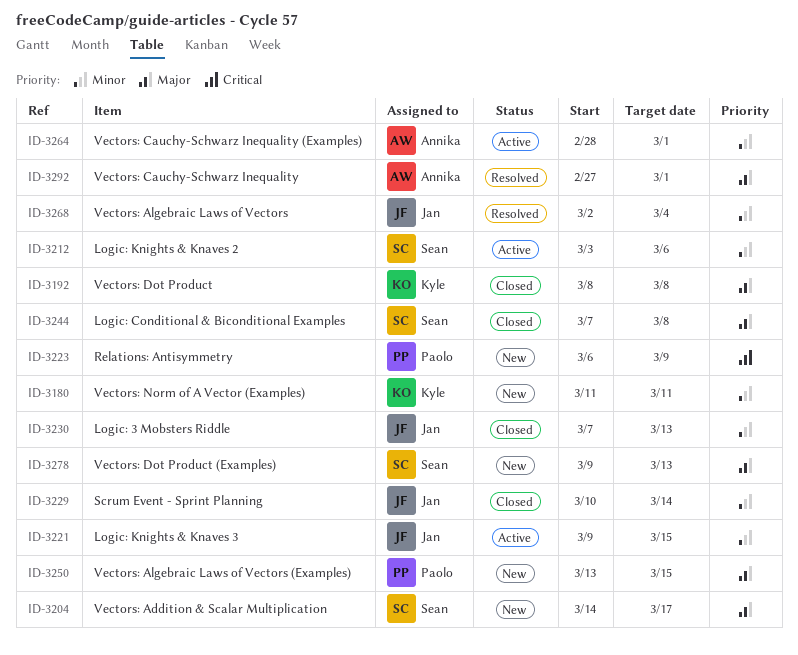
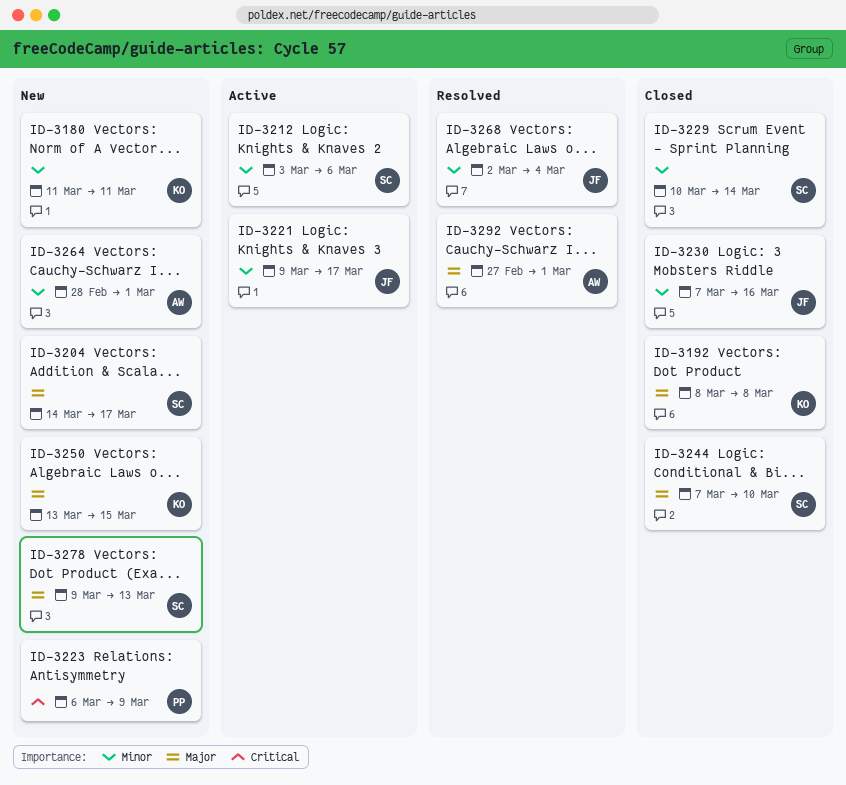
ID-3221, due: Mar 15 -> Mar 17
ID-3229, owner: Jan -> Sean
ID-3230, due: Mar 13 -> Mar 16
ID-3244, due: Mar 8 -> Mar 10
ID-3250, owner: Paolo -> Kyle
ID-3264, status: Active -> New

